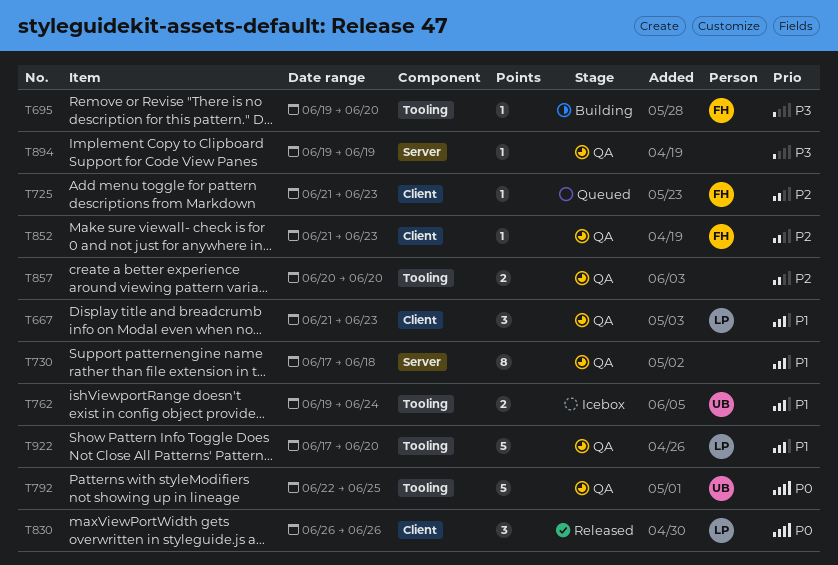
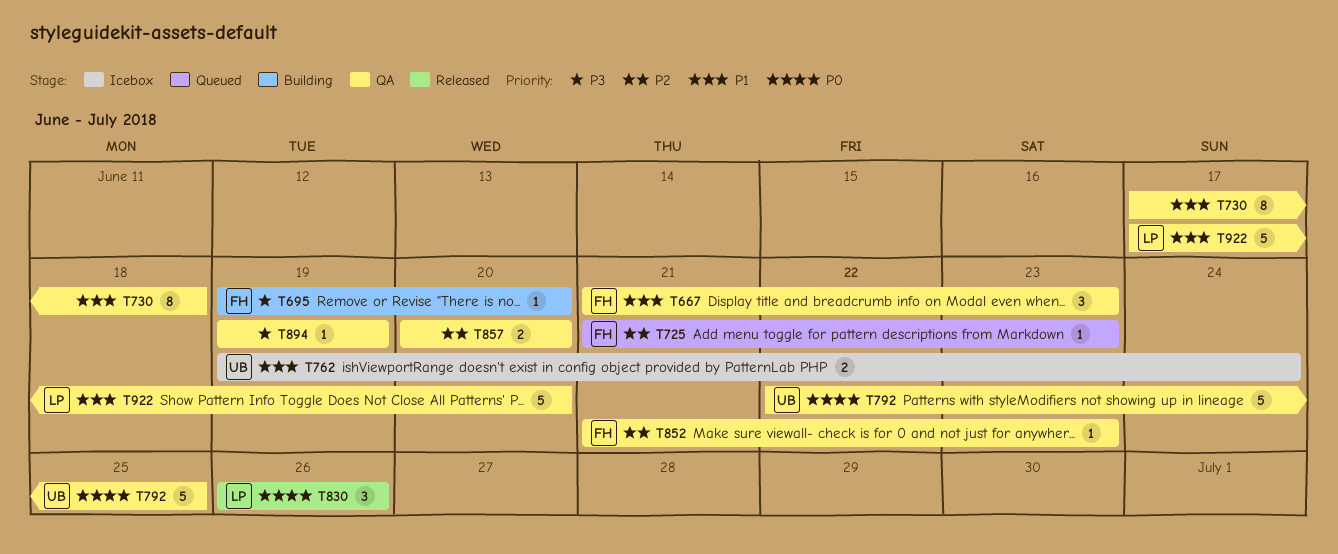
T667, owner: LP -> FH

